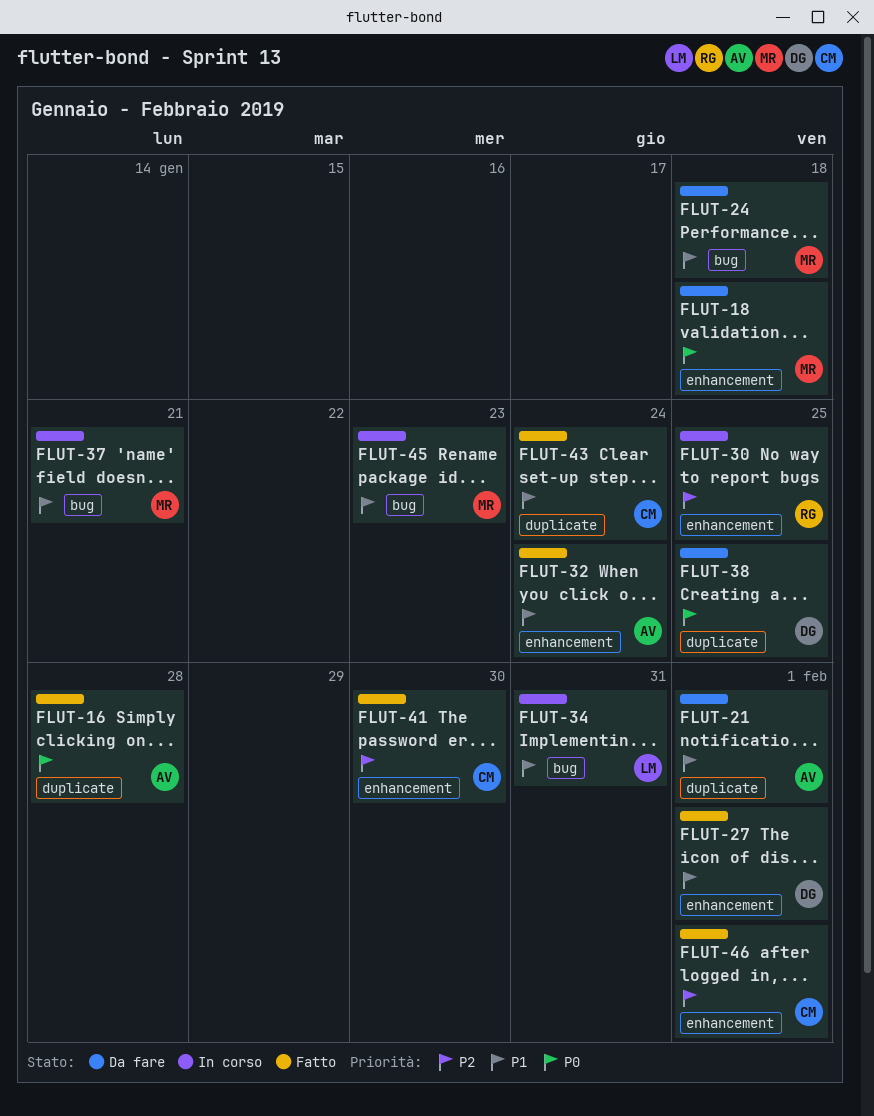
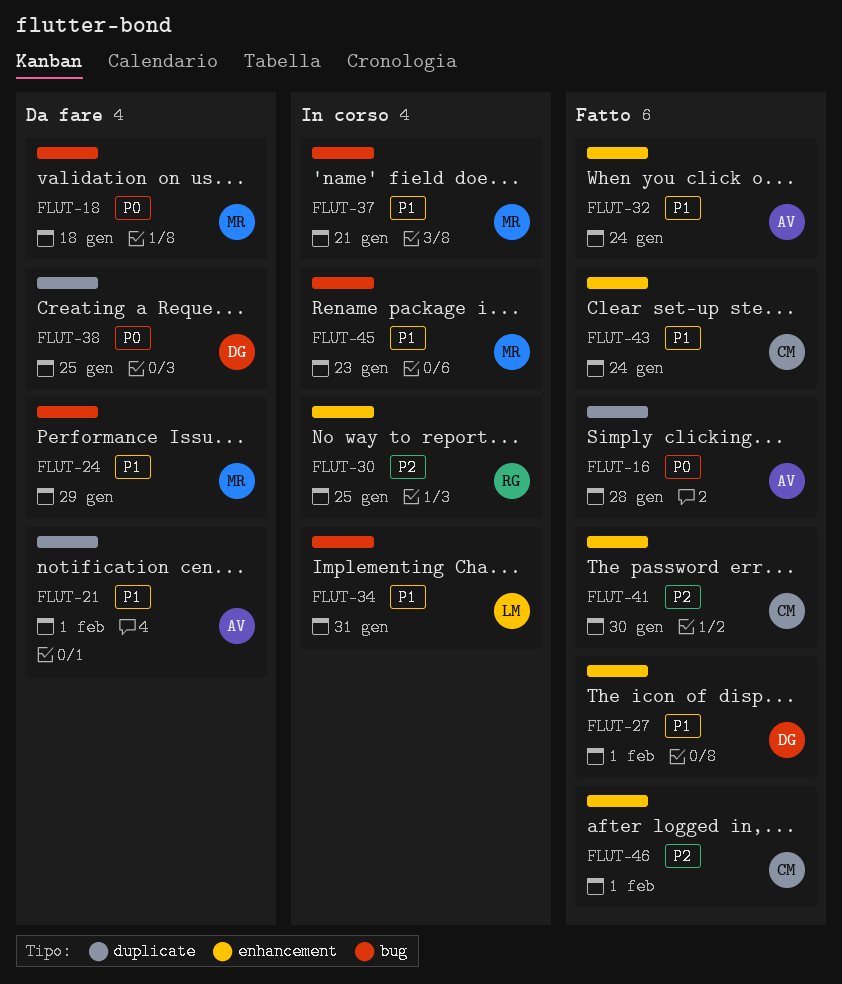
FLUT-18, label: enhancement -> bug
FLUT-24, due: Jan 18 -> Jan 29
FLUT-43, label: duplicate -> enhancement

